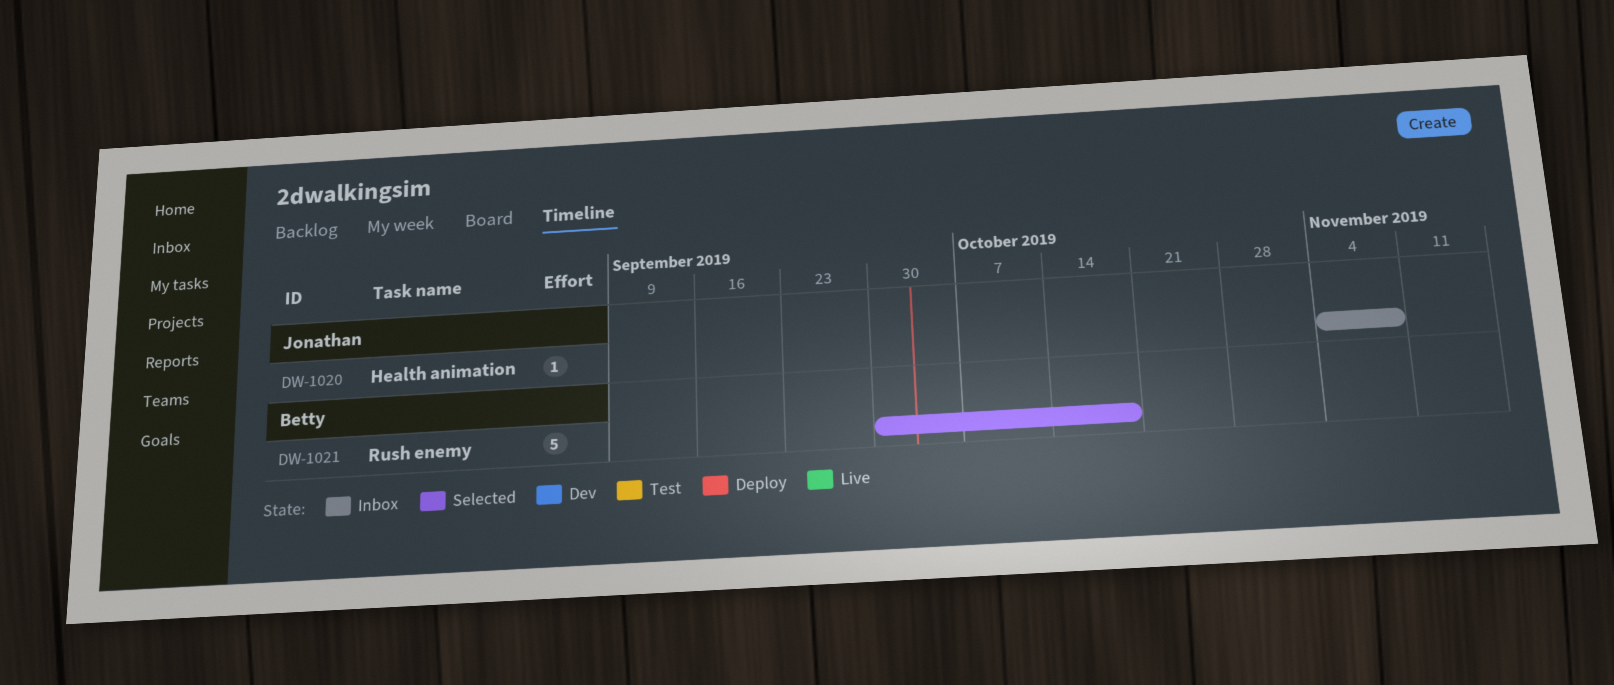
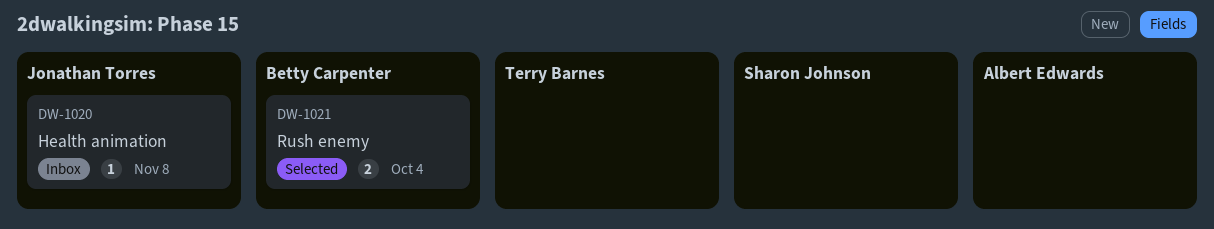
DW-1021, estimate: 5 -> 2
DW-1021, due: Oct 18 -> Oct 4

